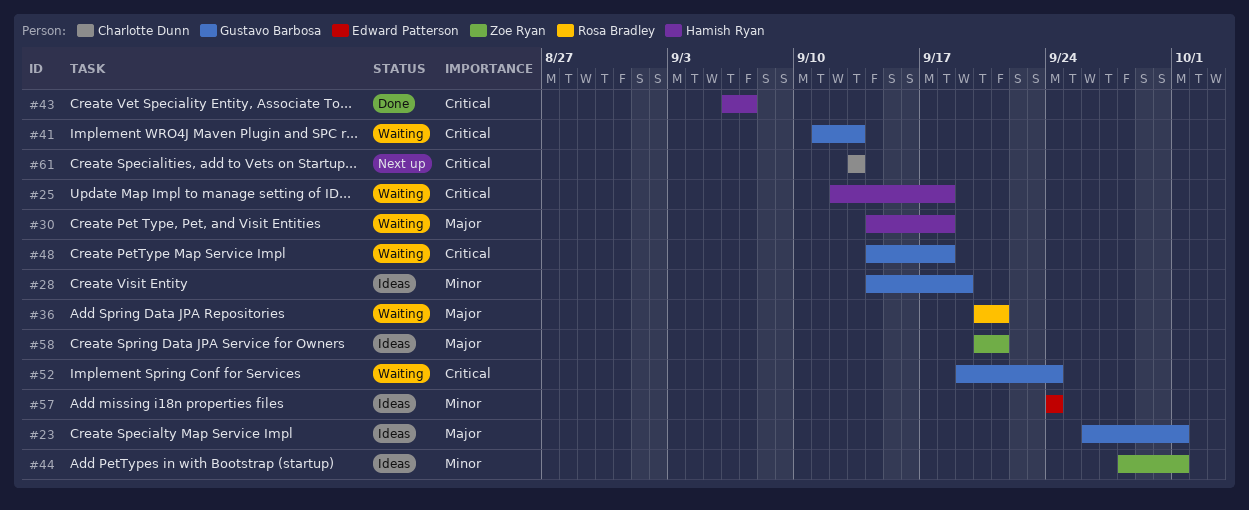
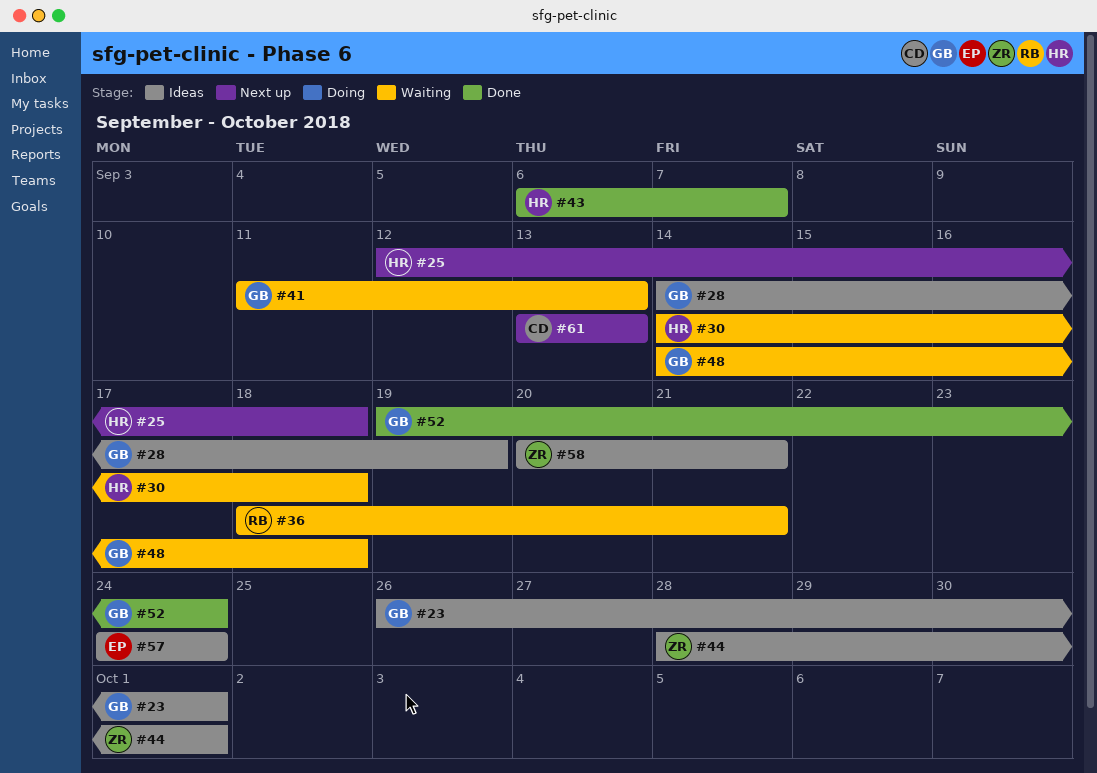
#25, status: Waiting -> Next up
#36, start: Sep 20 -> Sep 18
#52, status: Waiting -> Done

